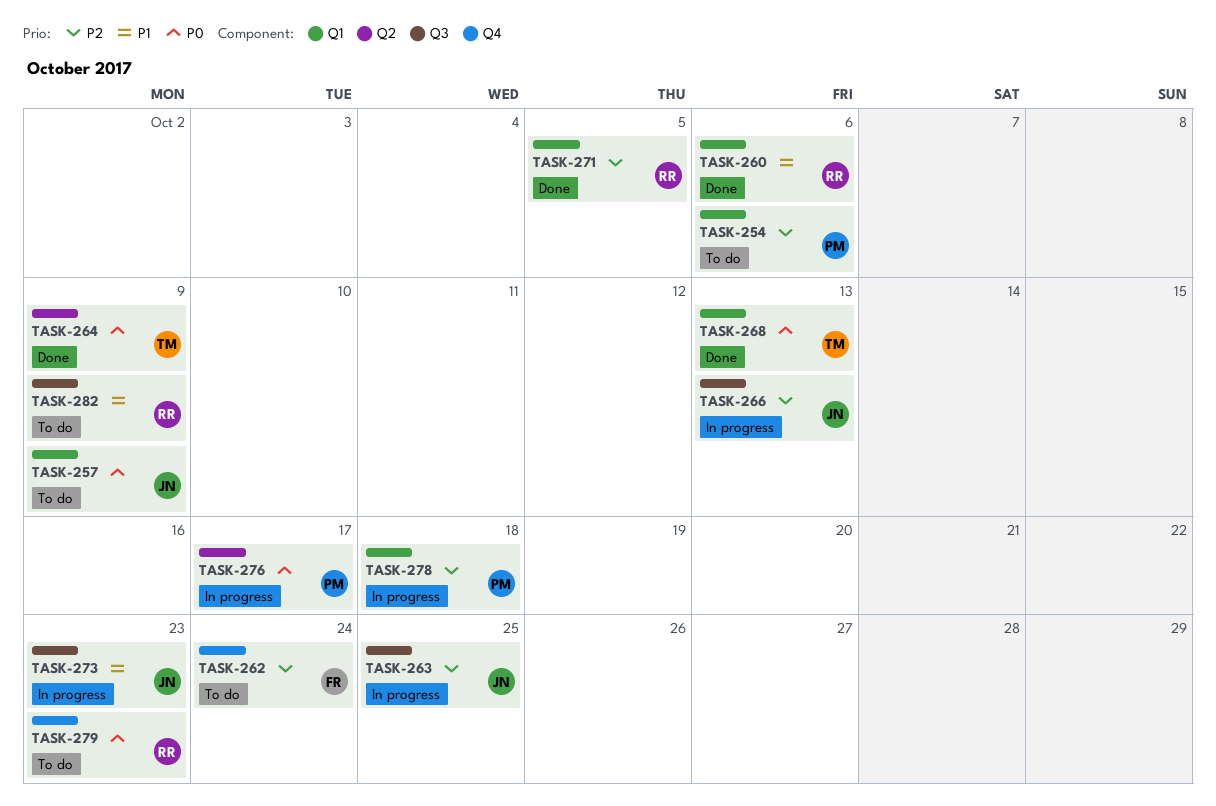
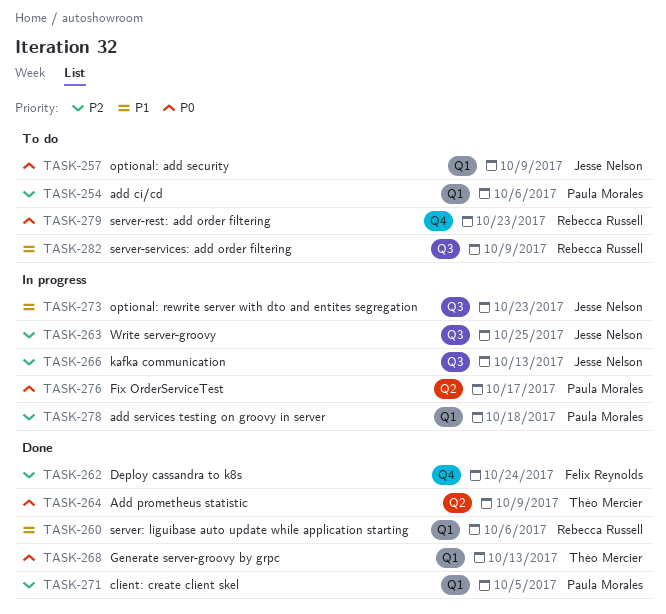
TASK-262, status: To do -> Done
TASK-271, owner: Rebecca Russell -> Paula Morales

